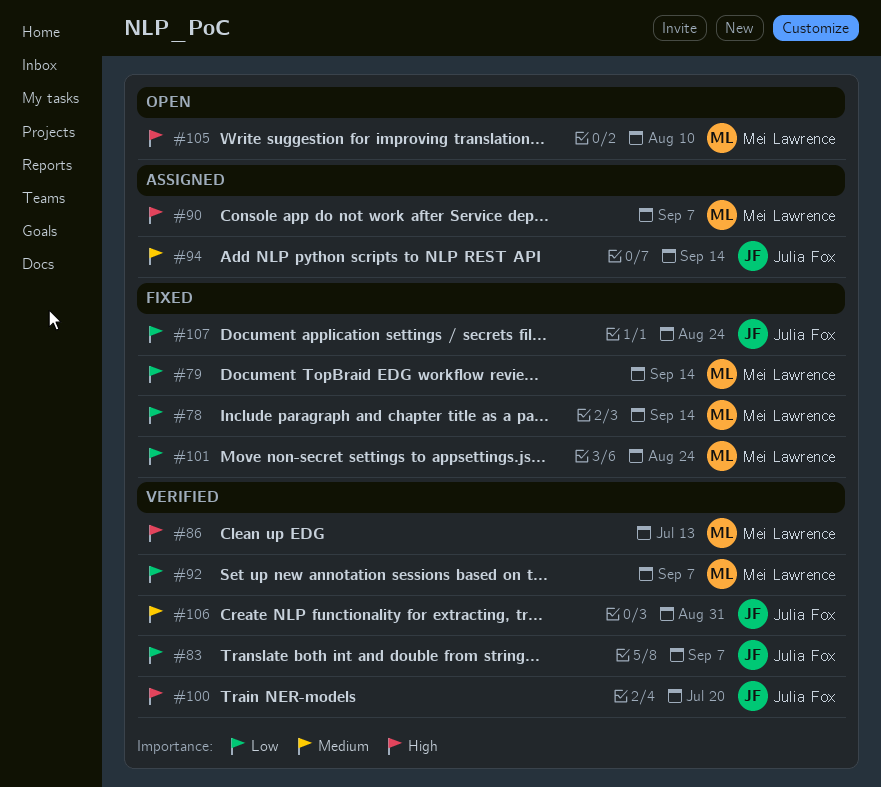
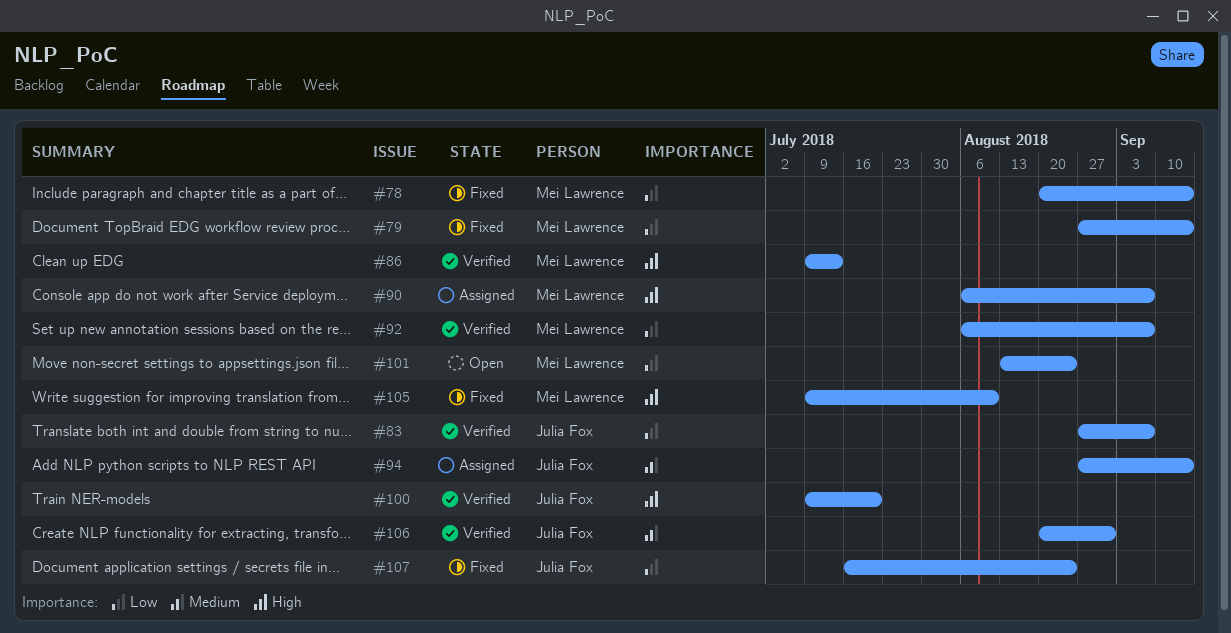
#101, status: Fixed -> Open
#105, status: Open -> Fixed

